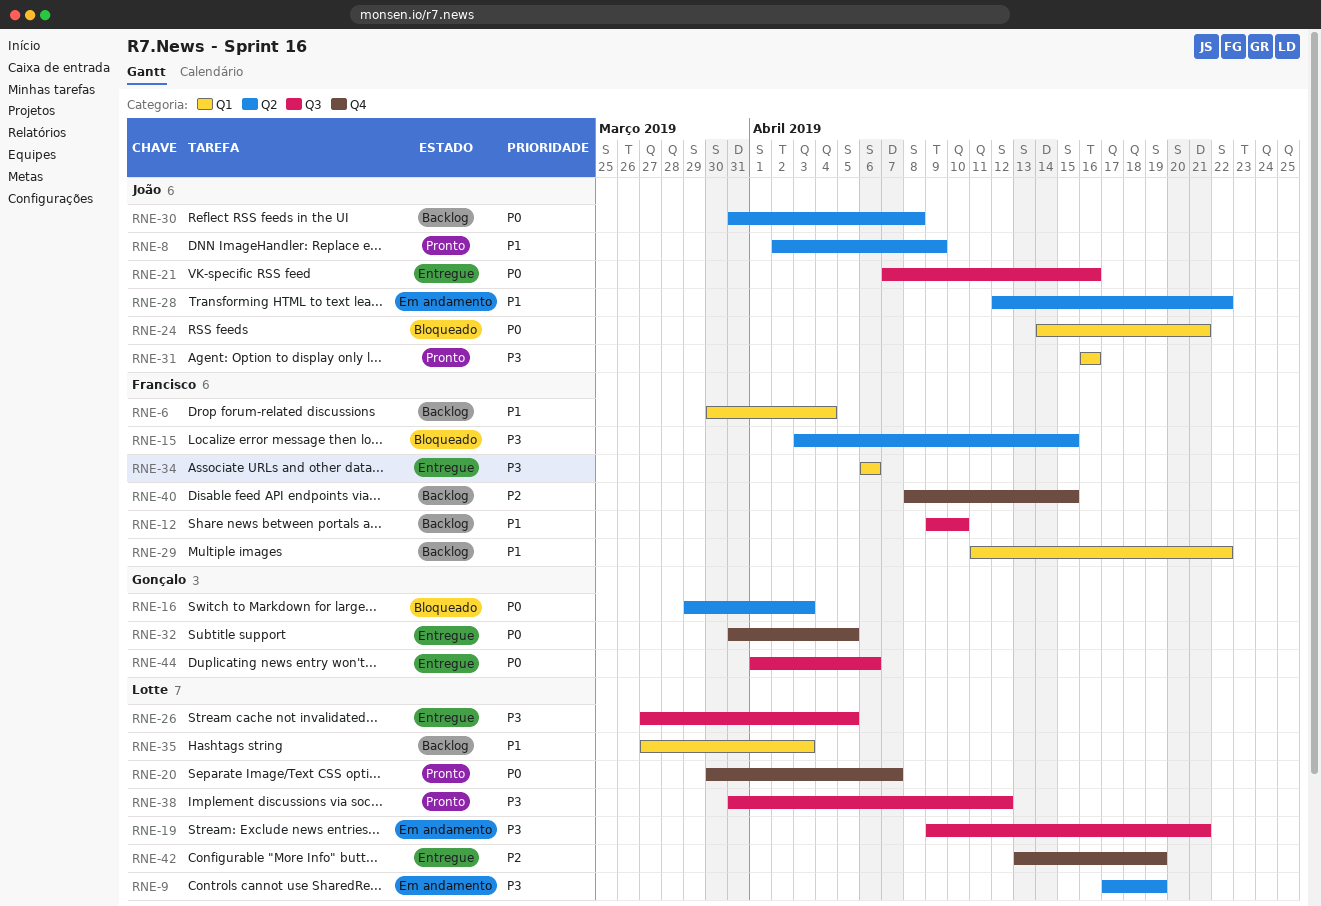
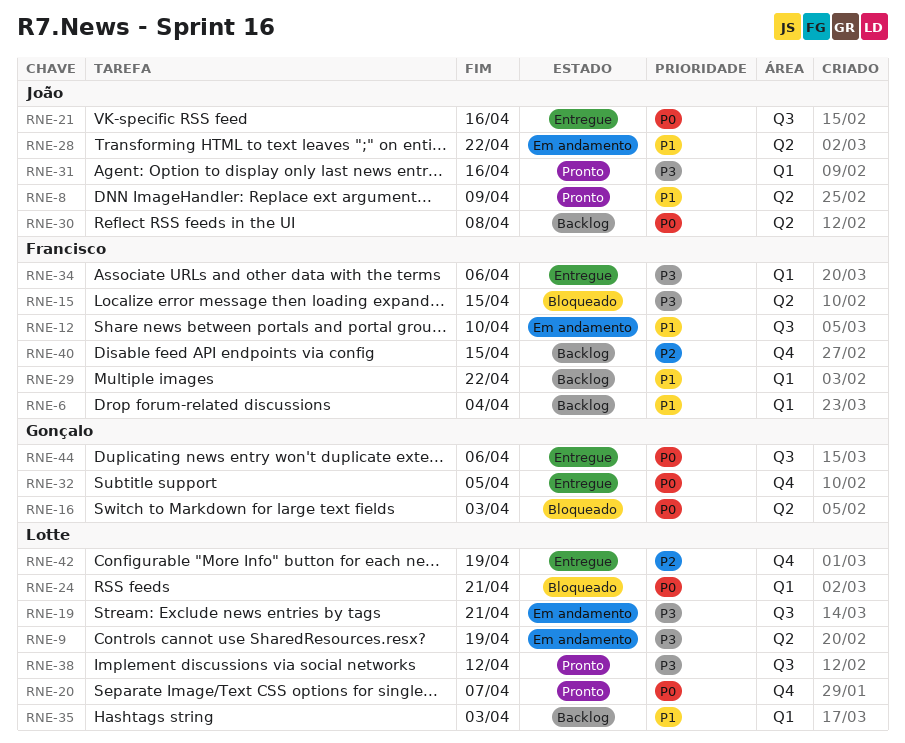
RNE-12, status: Backlog -> Em andamento
RNE-24, owner: João -> Lotte
RNE-26: present -> none

